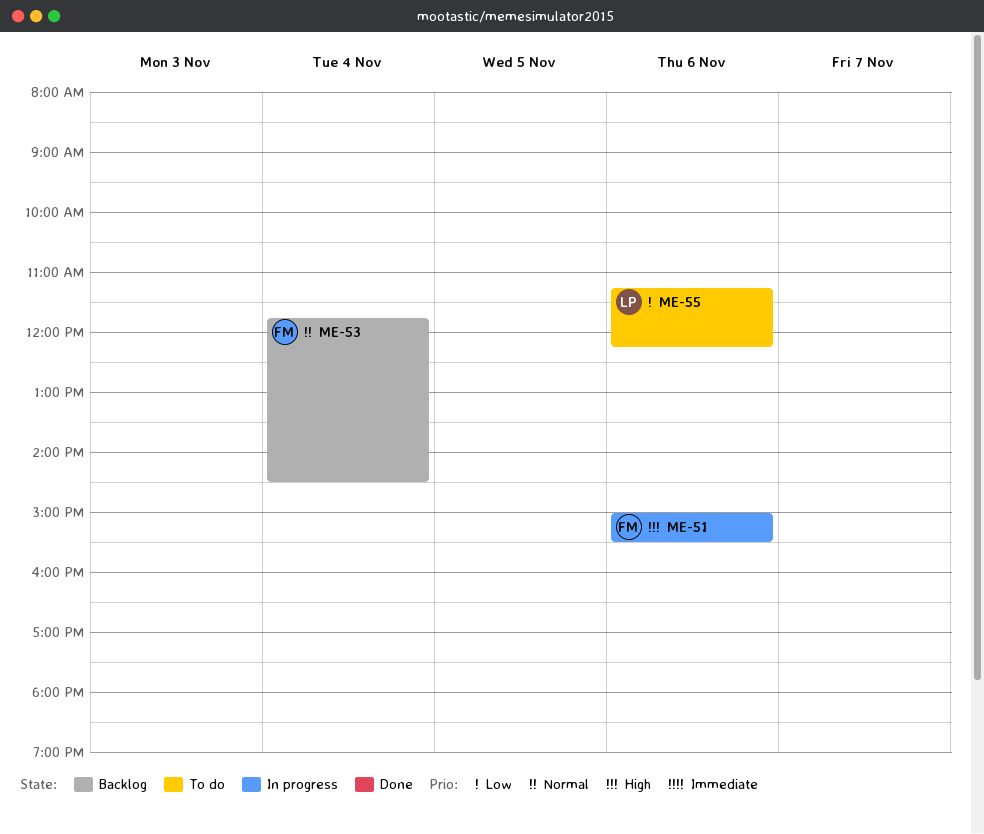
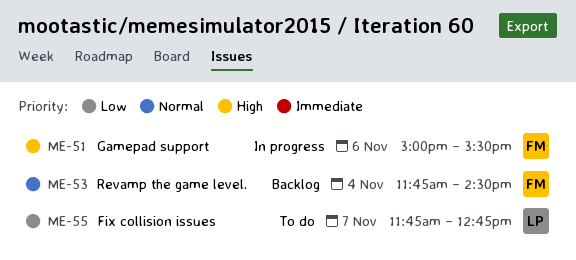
ME-55, day: Nov 6 -> Nov 7
ME-55, begins: 11:15 -> 11:45
ME-55, ends: 12:15 -> 12:45

